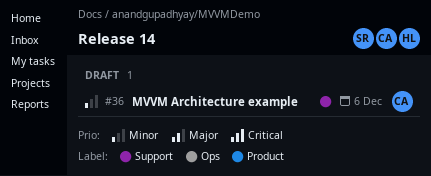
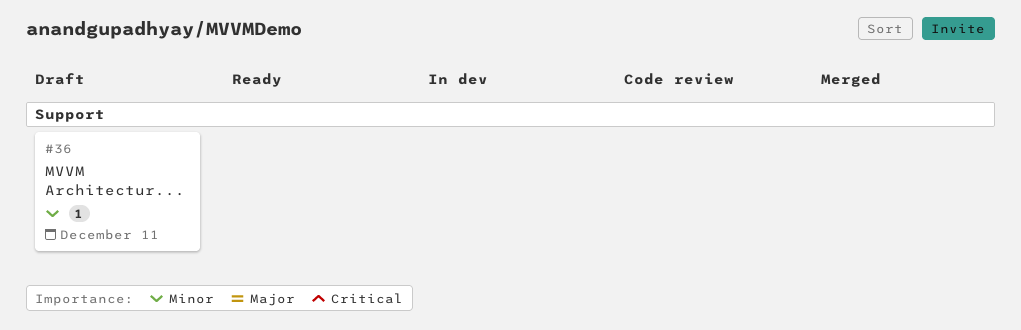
#36, due: Dec 6 -> Dec 11

